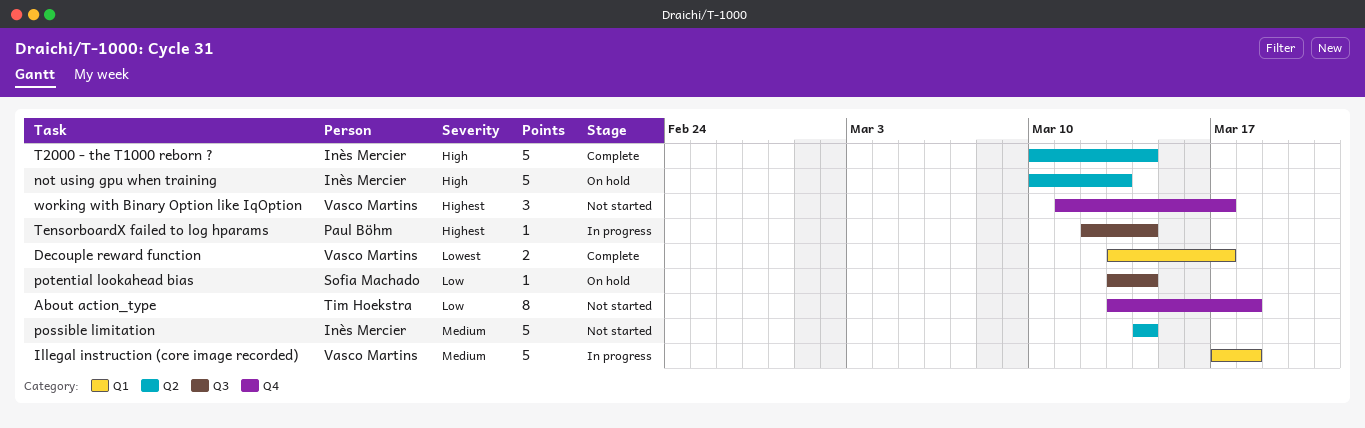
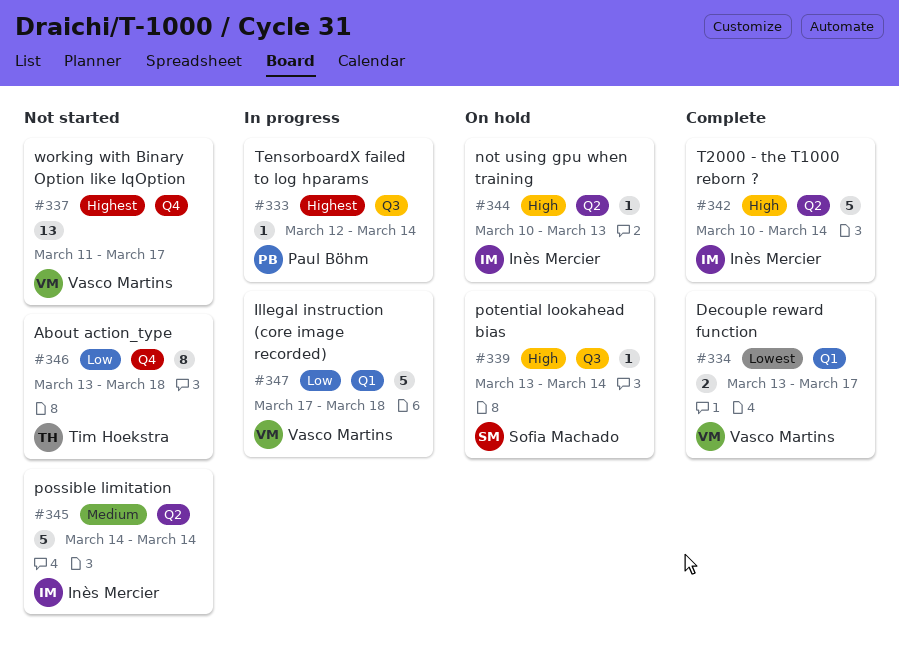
Illegal instruction (core image recorded), priority: Medium -> Low
not using gpu when training, estimate: 5 -> 1
potential lookahead bias, priority: Low -> High
working with Binary Option like IqOption, estimate: 3 -> 13

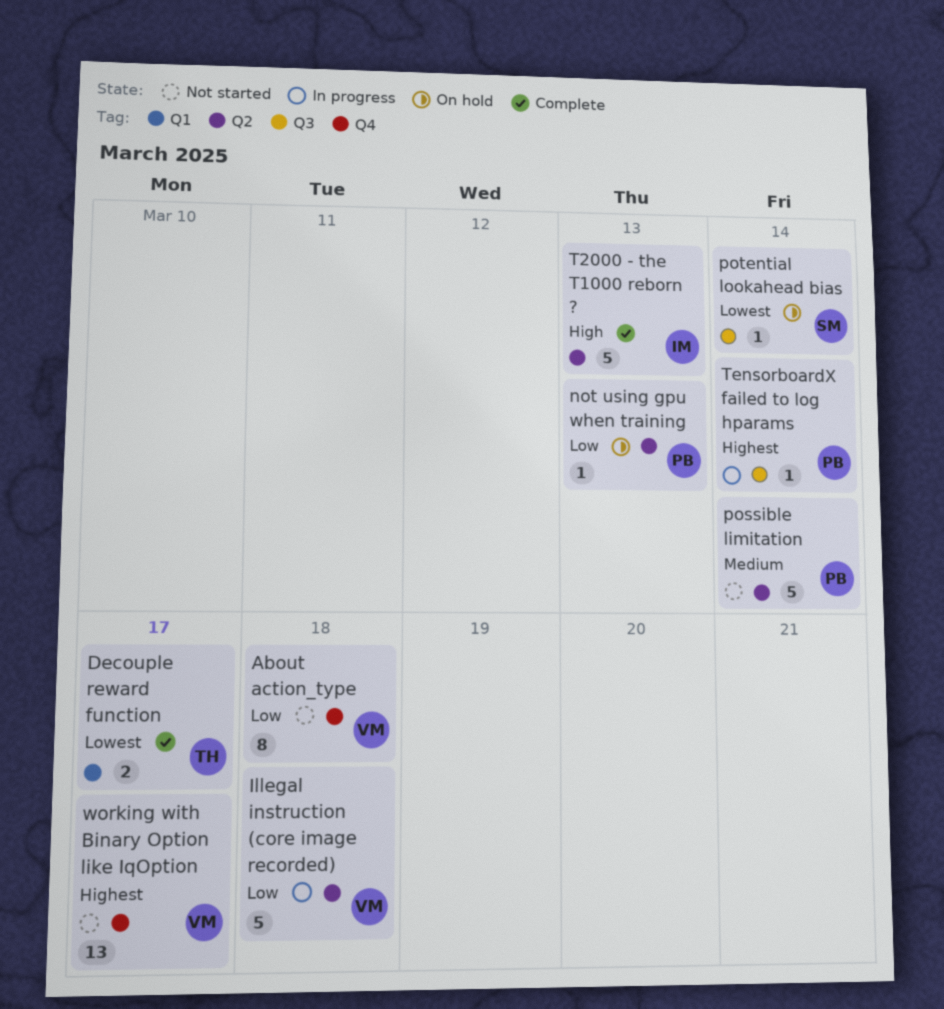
About action_type, owner: Tim Hoekstra -> Vasco Martins
Decouple reward function, owner: Vasco Martins -> Tim Hoekstra
Illegal instruction (core image recorded), label: Q1 -> Q2
not using gpu when training, owner: Inès Mercier -> Paul Böhm
not using gpu when training, priority: High -> Low
possible limitation, owner: Inès Mercier -> Paul Böhm
potential lookahead bias, priority: High -> Lowest
T2000 - the T1000 reborn ?, due: Mar 14 -> Mar 13

